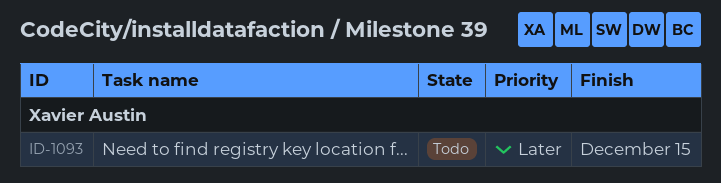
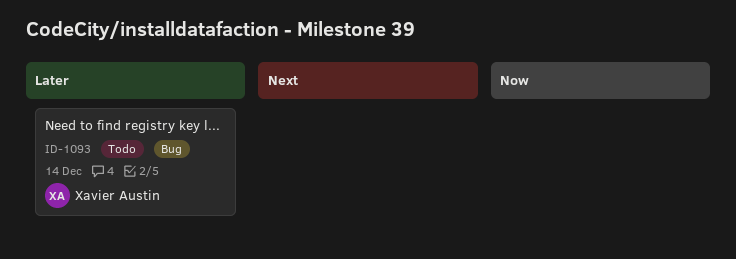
ID-1093, due: Dec 15 -> Dec 14

